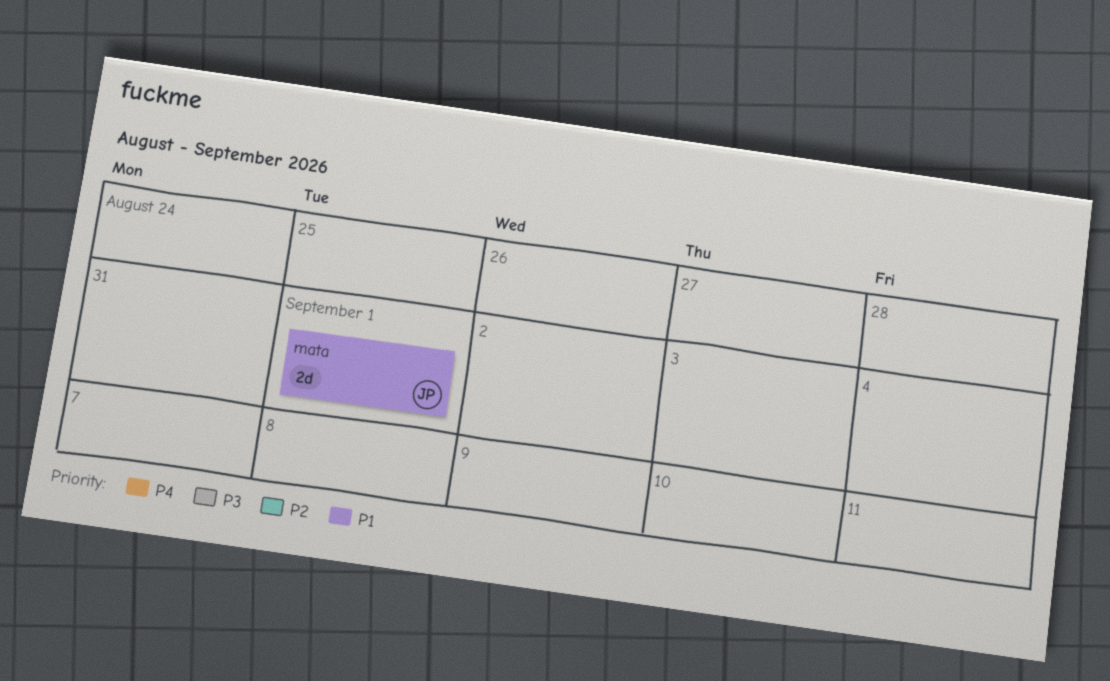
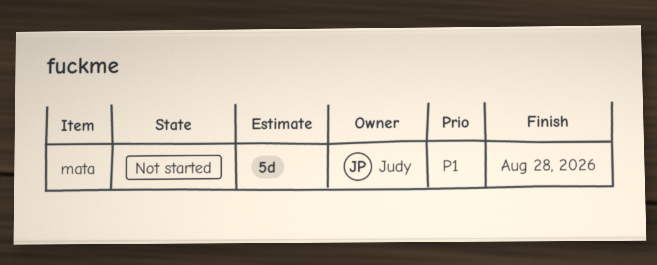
mata, estimate: 2d -> 5d
mata, due: Sep 1 -> Aug 28

